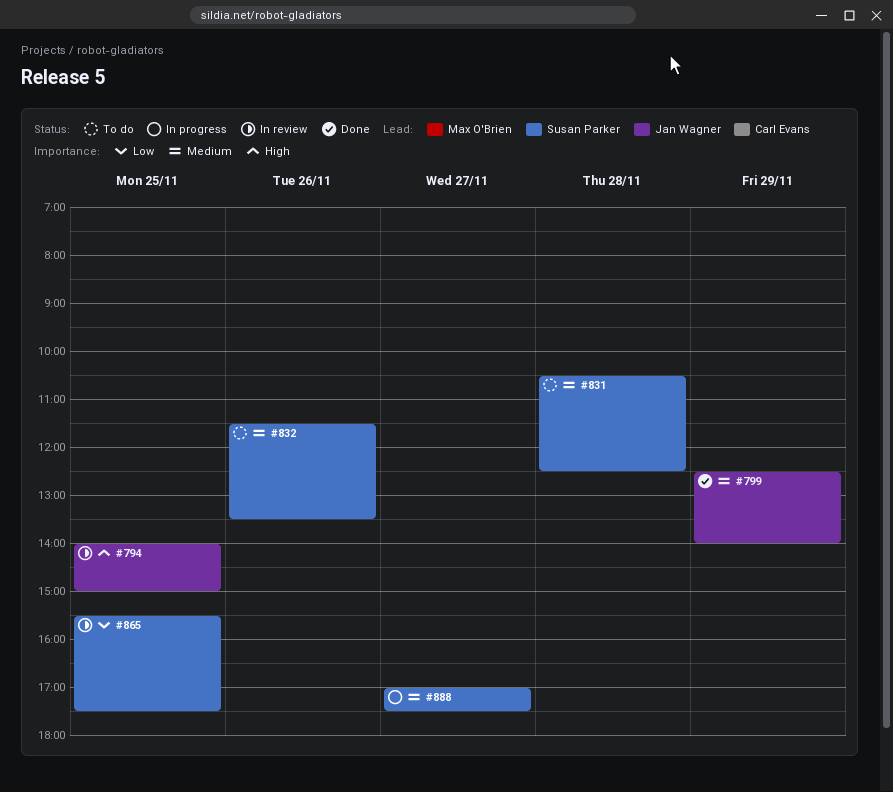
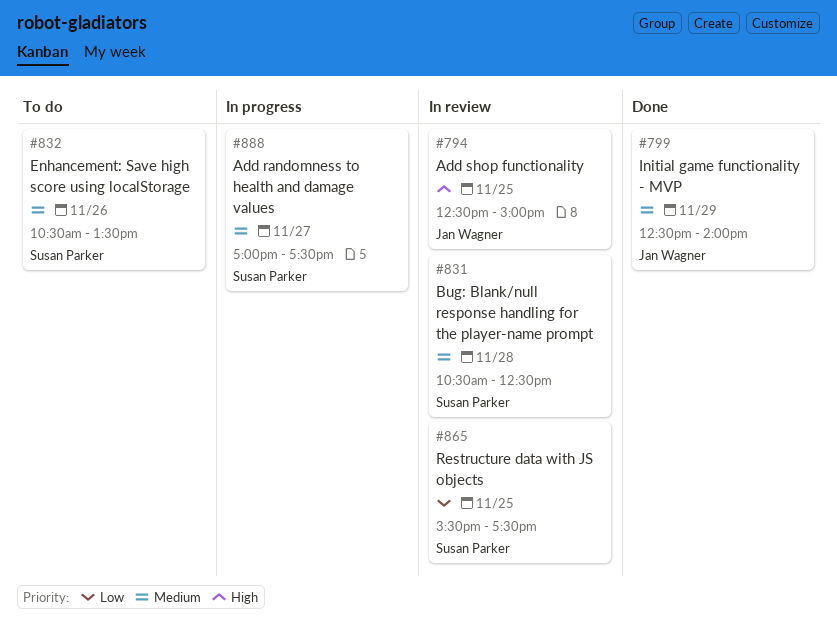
#794, begins: 14:00 -> 12:30
#831, status: To do -> In review
#832, begins: 11:30 -> 10:30

